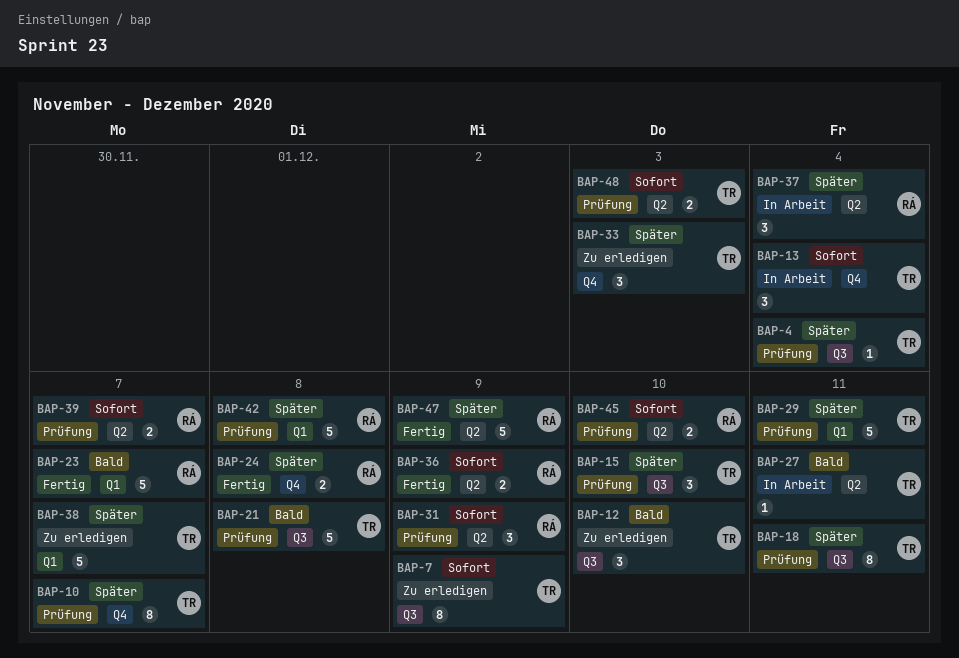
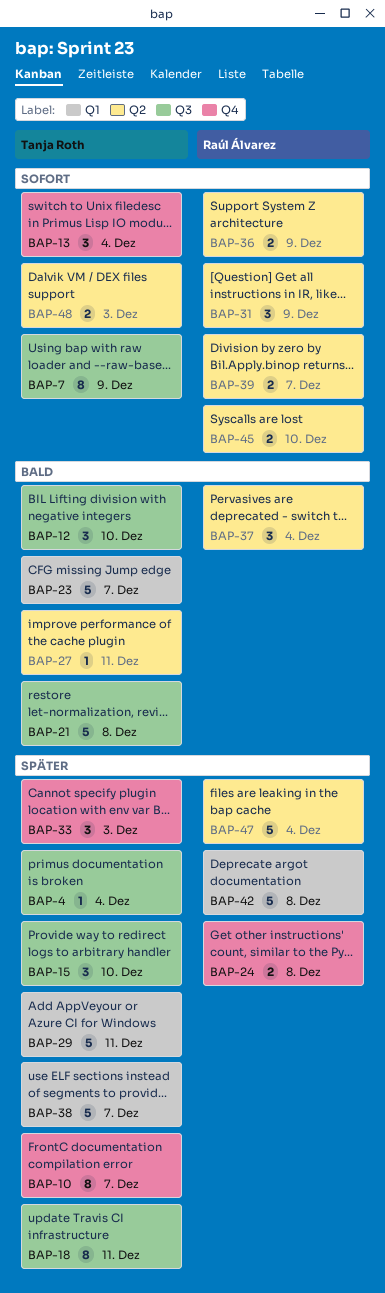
BAP-23, owner: Raúl Álvarez -> Tanja Roth
BAP-37, priority: Später -> Bald
BAP-47, due: Dec 9 -> Dec 4

